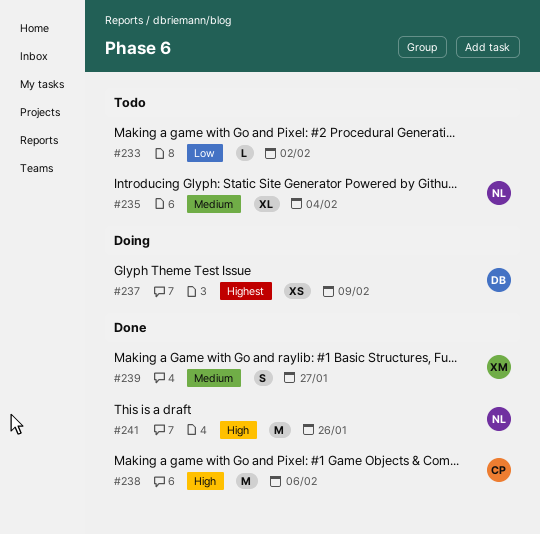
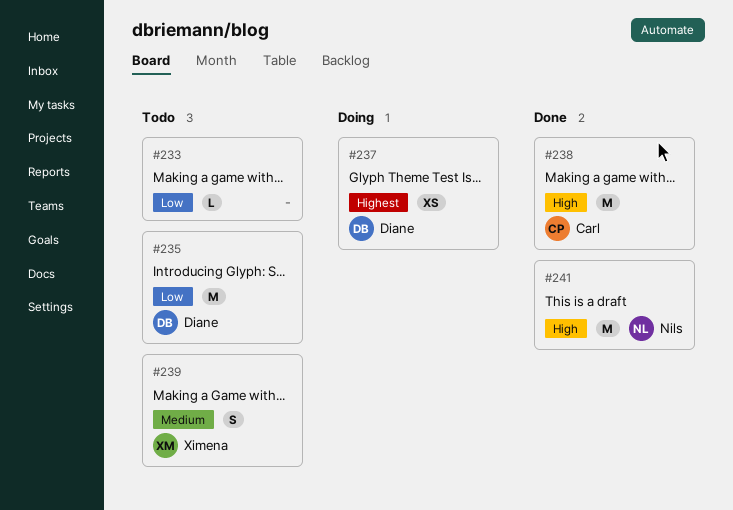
#235, owner: Nils -> Diane
#235, priority: Medium -> Low
#235, estimate: XL -> M
#239, status: Done -> Todo

